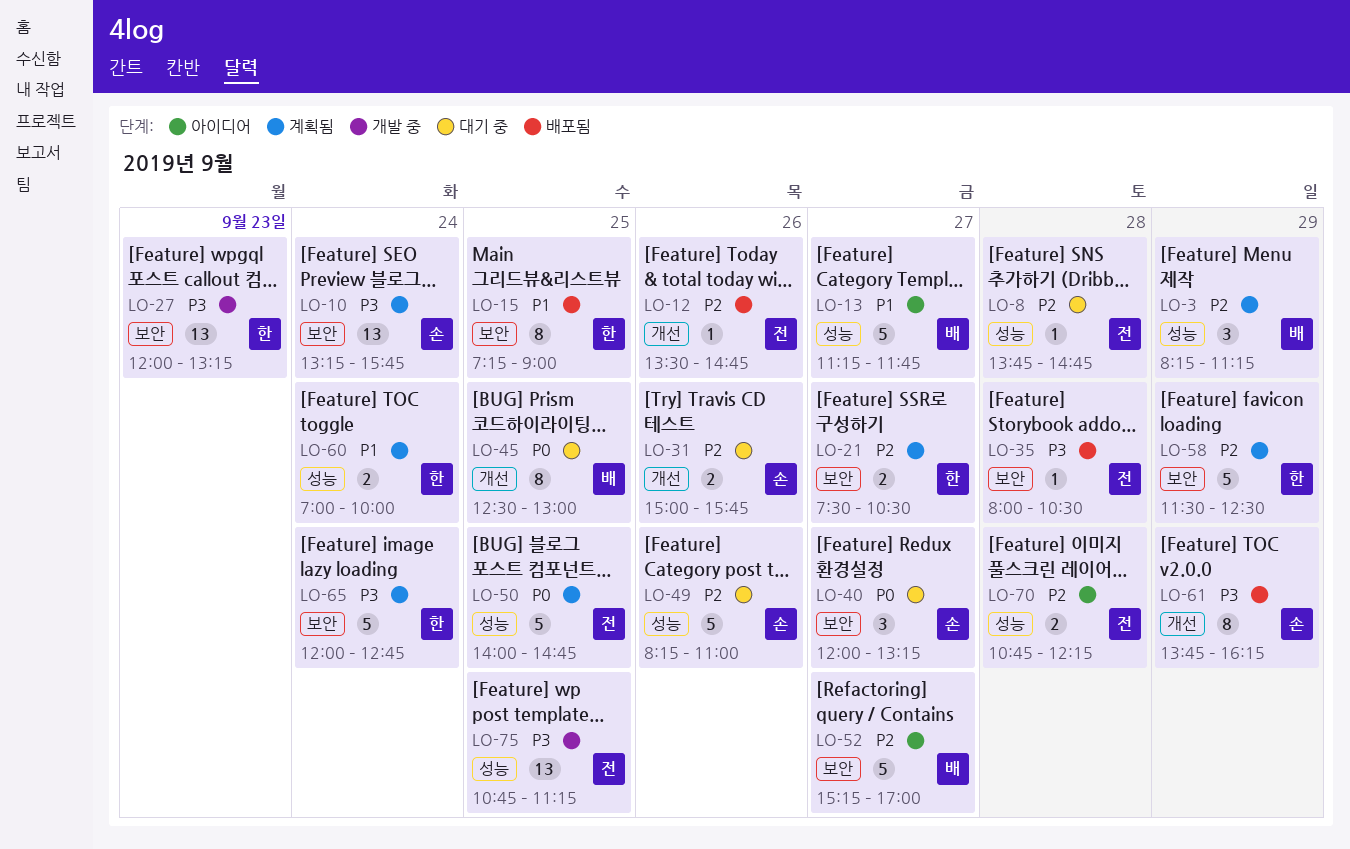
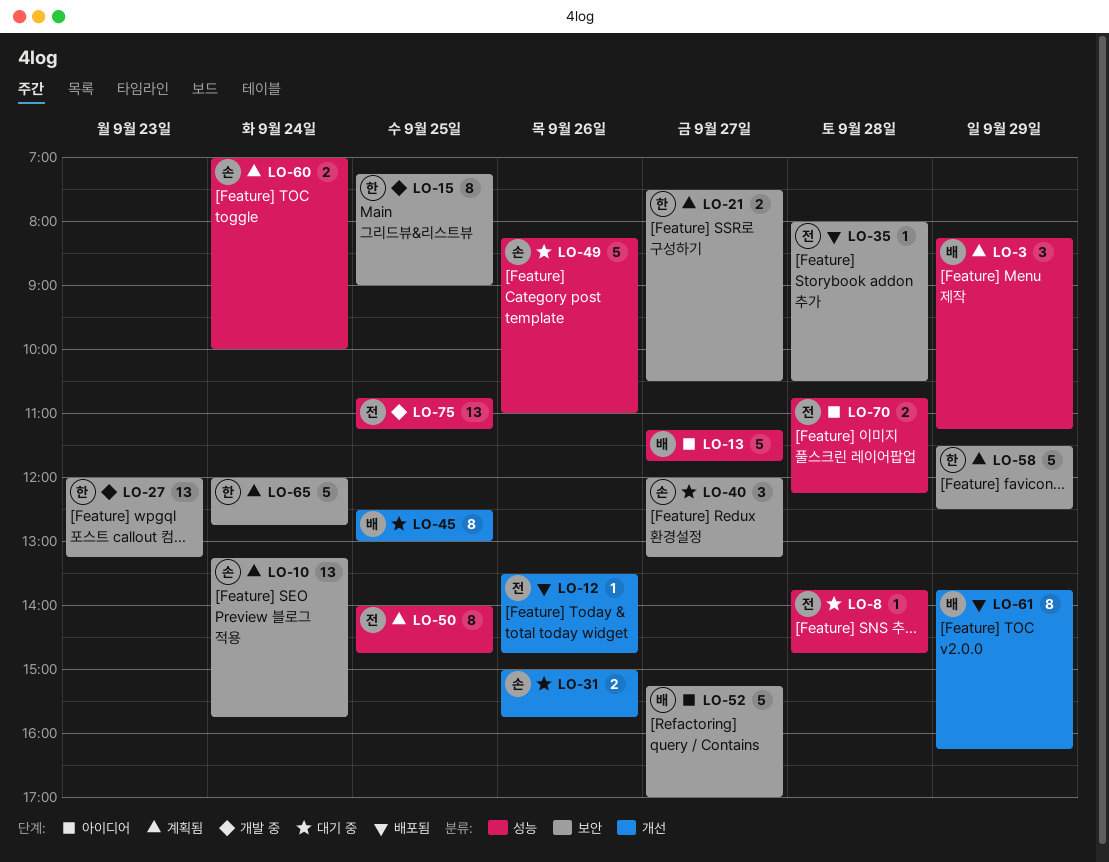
LO-15, status: 배포됨 -> 개발 중
LO-50, estimate: 5 -> 8
LO-60, owner: 한 -> 손
LO-61, owner: 손 -> 배

